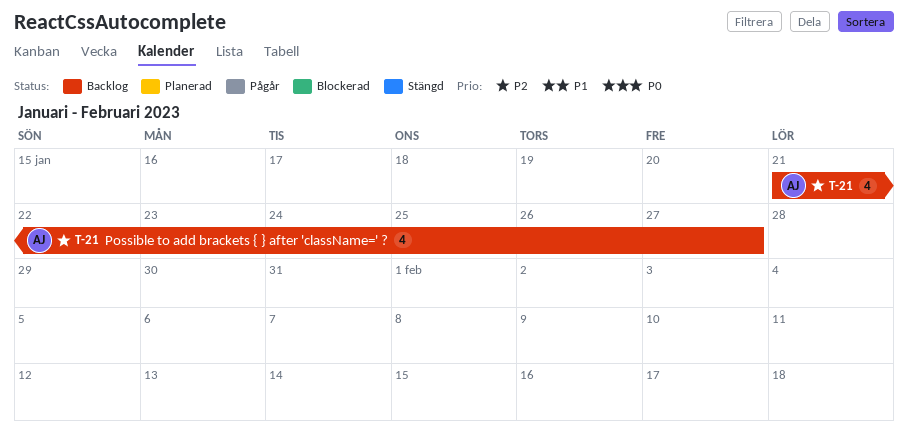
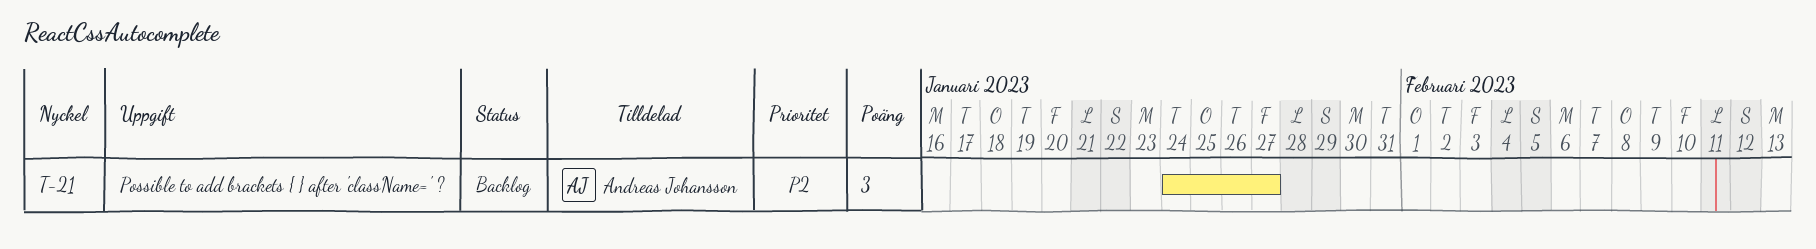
T-21, estimate: 4 -> 3
T-21, start: Jan 21 -> Jan 24

